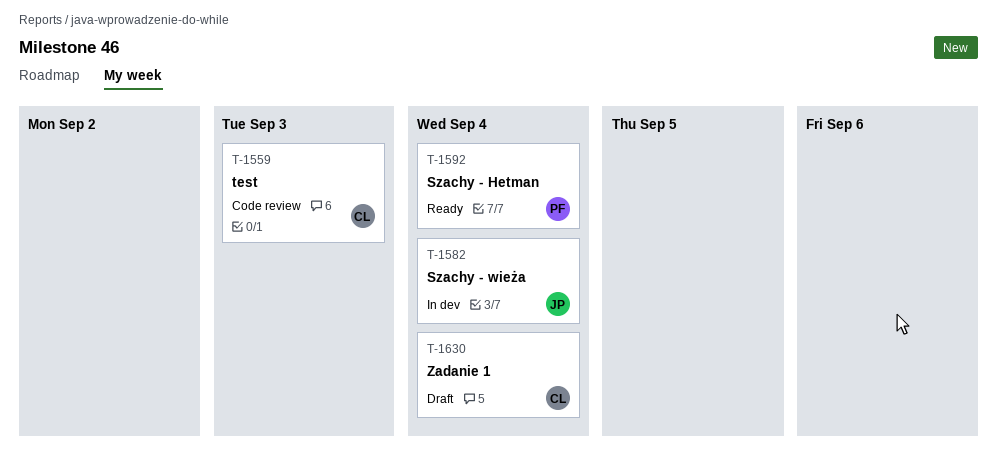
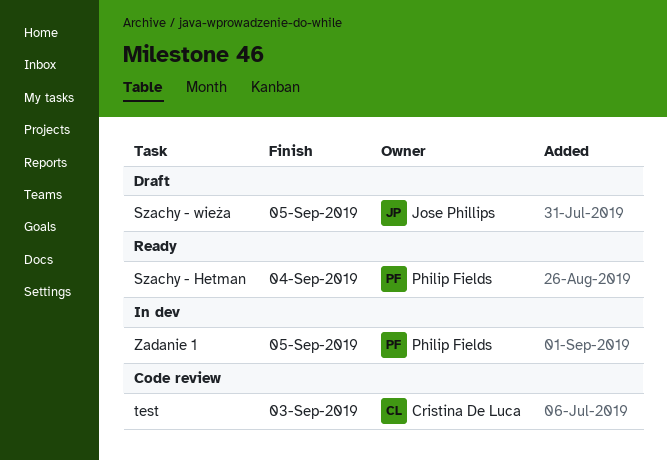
Szachy - wieża, status: In dev -> Draft
Szachy - wieża, due: Sep 4 -> Sep 5
Zadanie 1, status: Draft -> In dev
Zadanie 1, owner: Cristina De Luca -> Philip Fields
Zadanie 1, due: Sep 4 -> Sep 5

